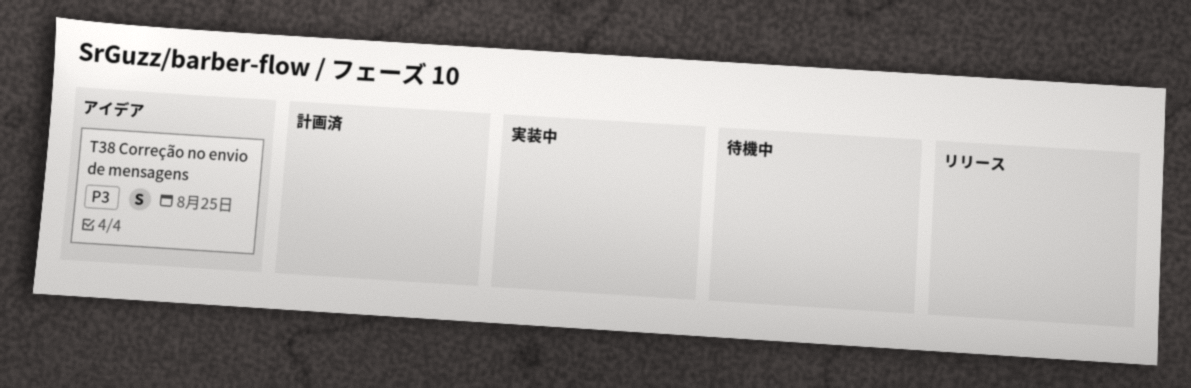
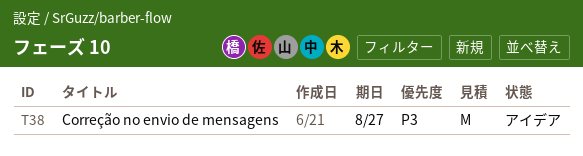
T38, estimate: S -> M
T38, due: Aug 25 -> Aug 27

